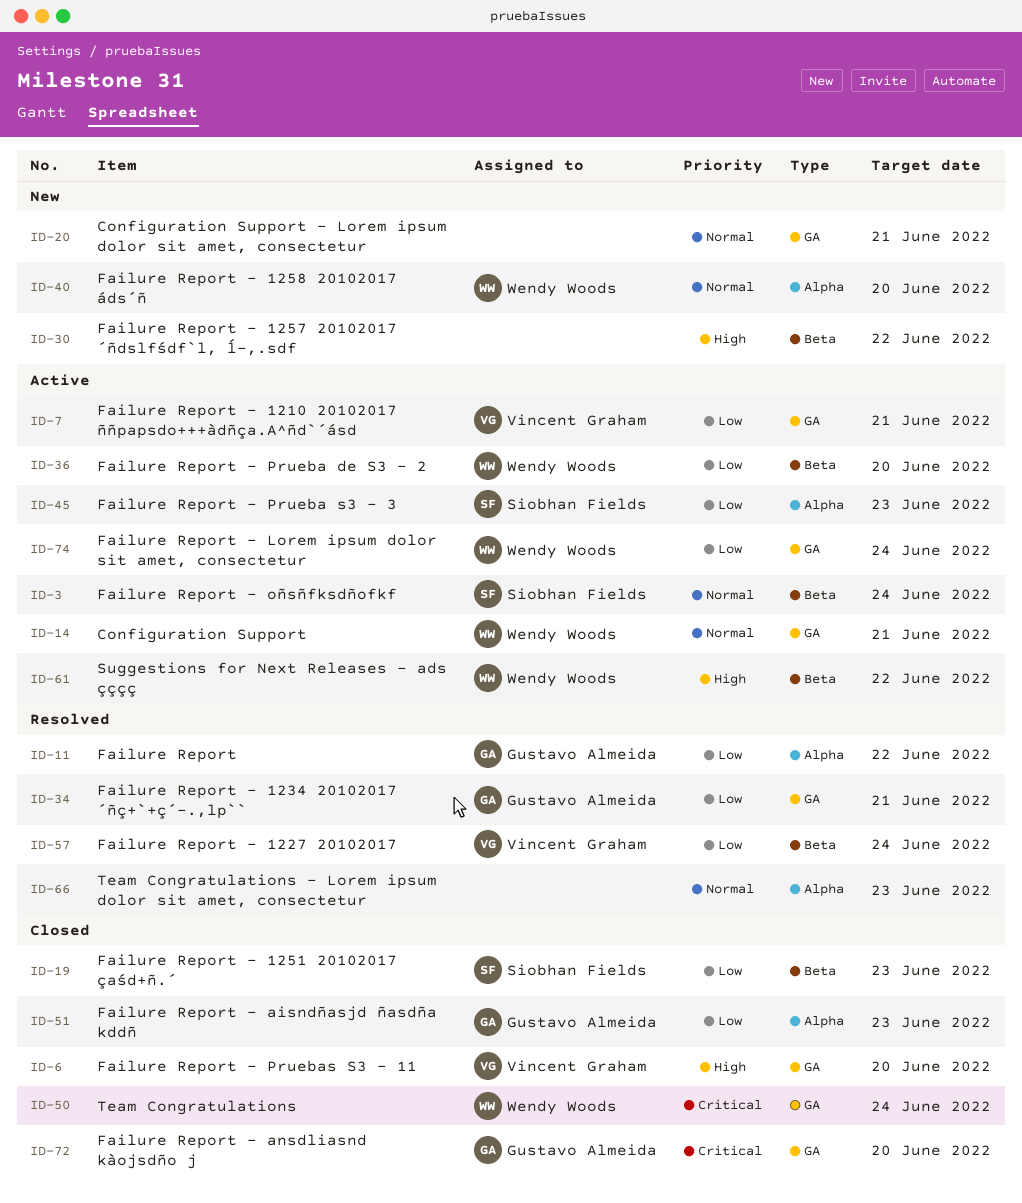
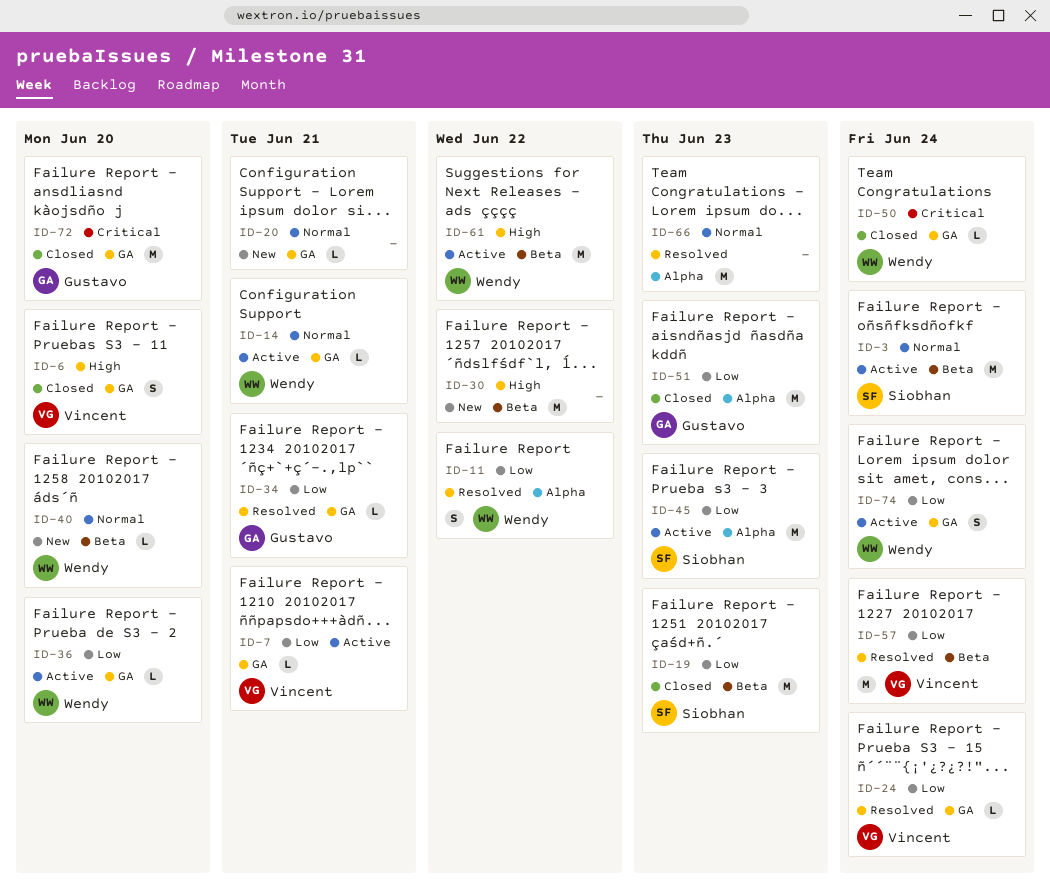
ID-11, owner: Gustavo Almeida -> Wendy Woods
ID-24: none -> present
ID-36, label: Beta -> GA
ID-40, label: Alpha -> Beta

